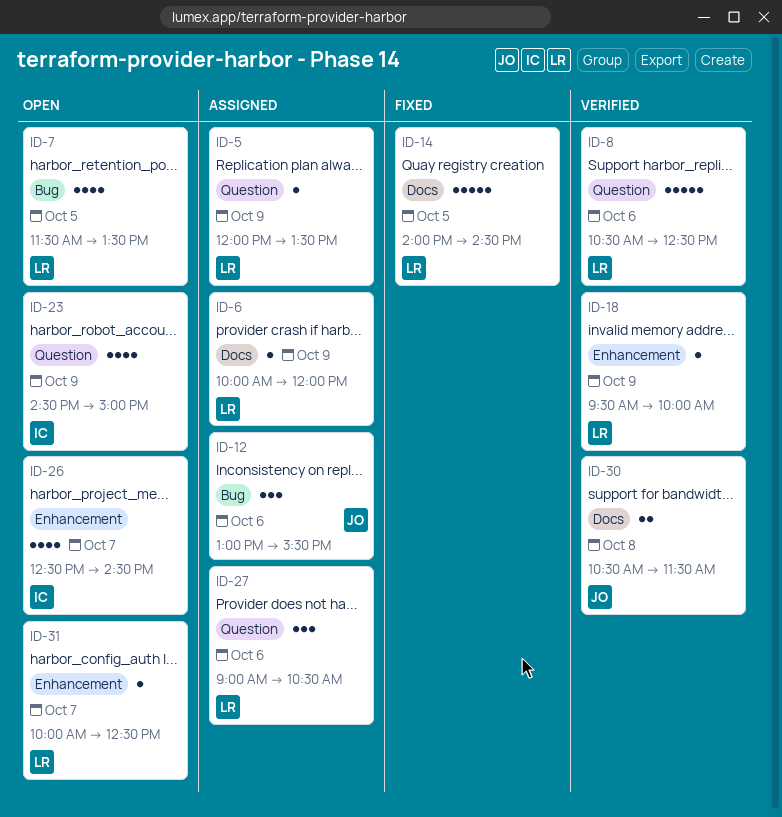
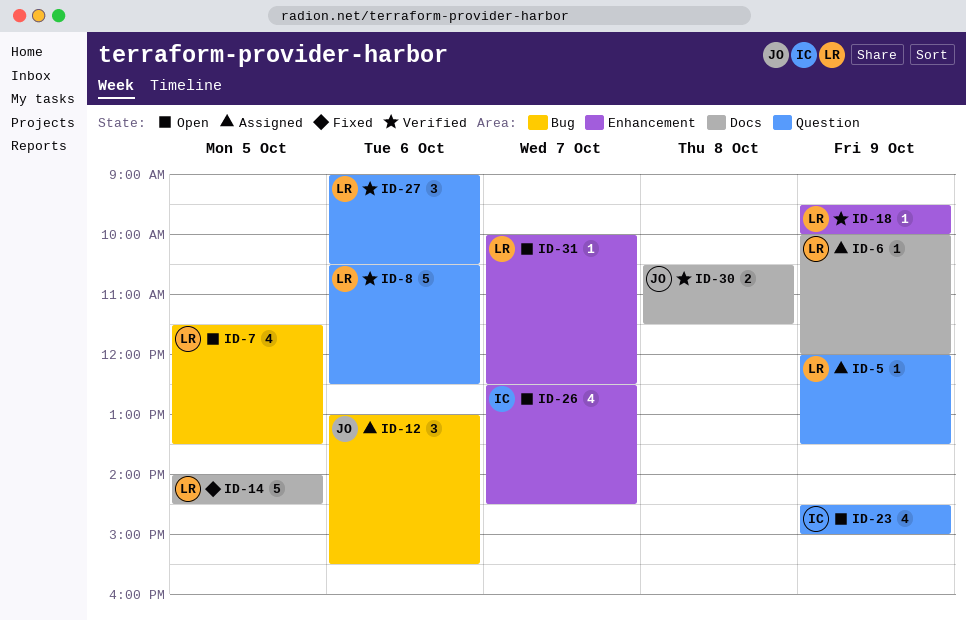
ID-27, status: Assigned -> Verified

